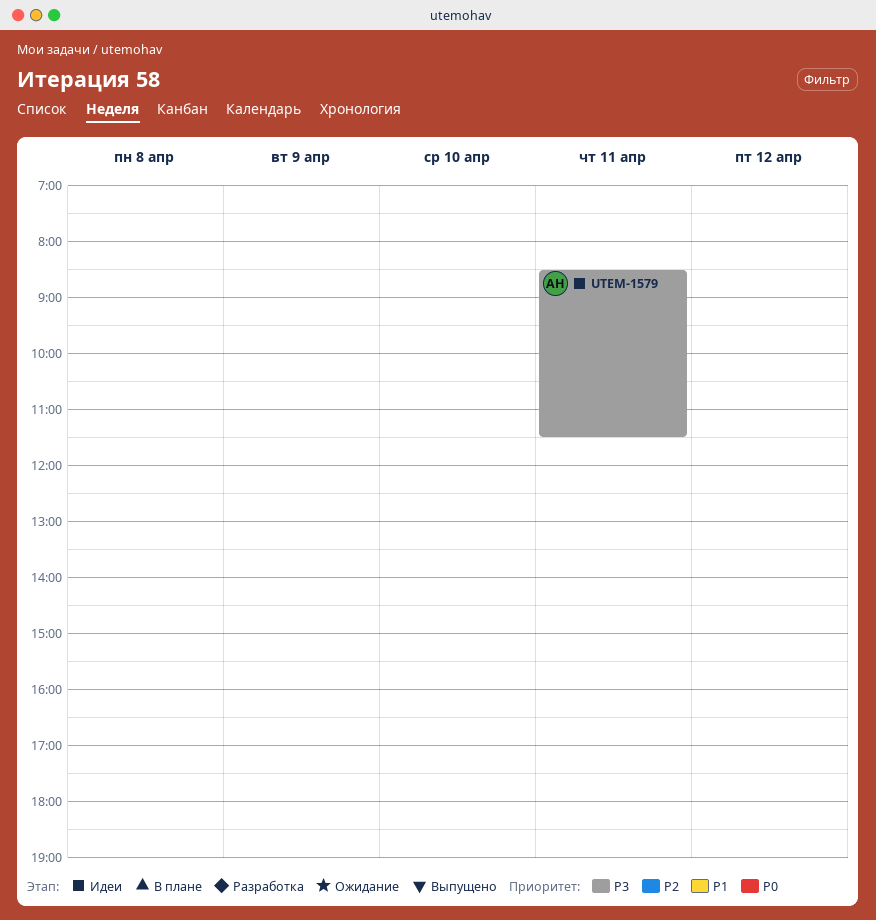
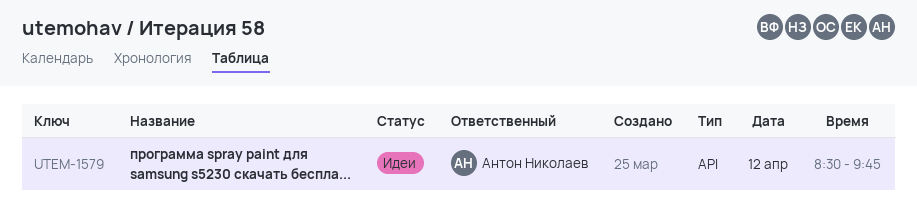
UTEM-1579, day: Apr 11 -> Apr 12
UTEM-1579, ends: 11:30 -> 09:45

